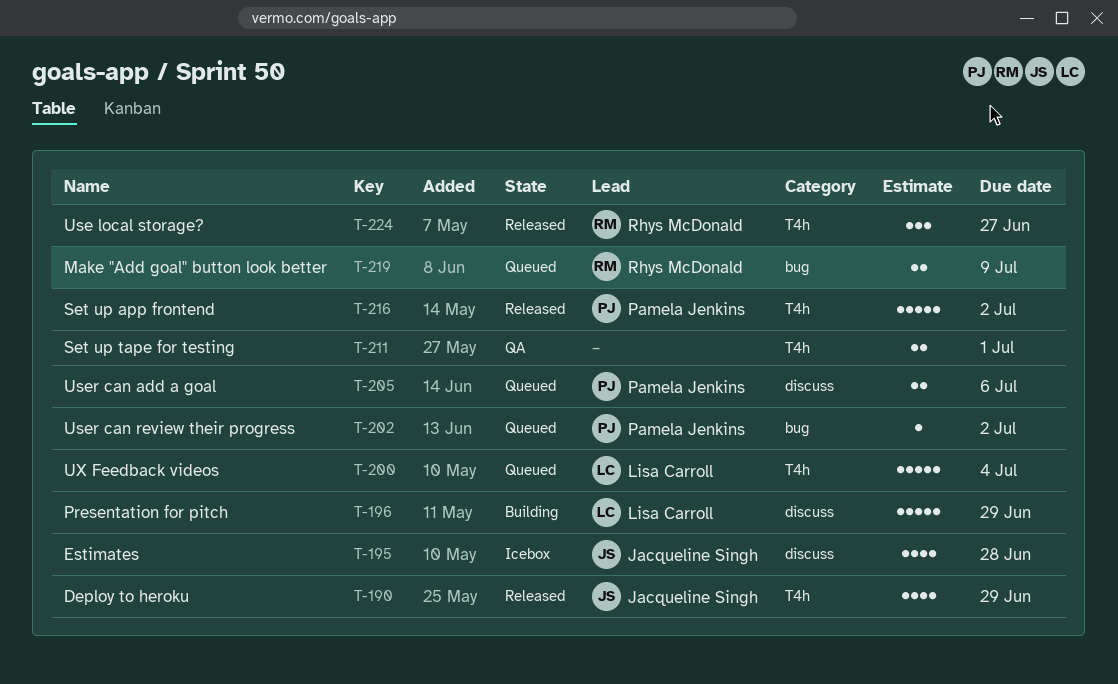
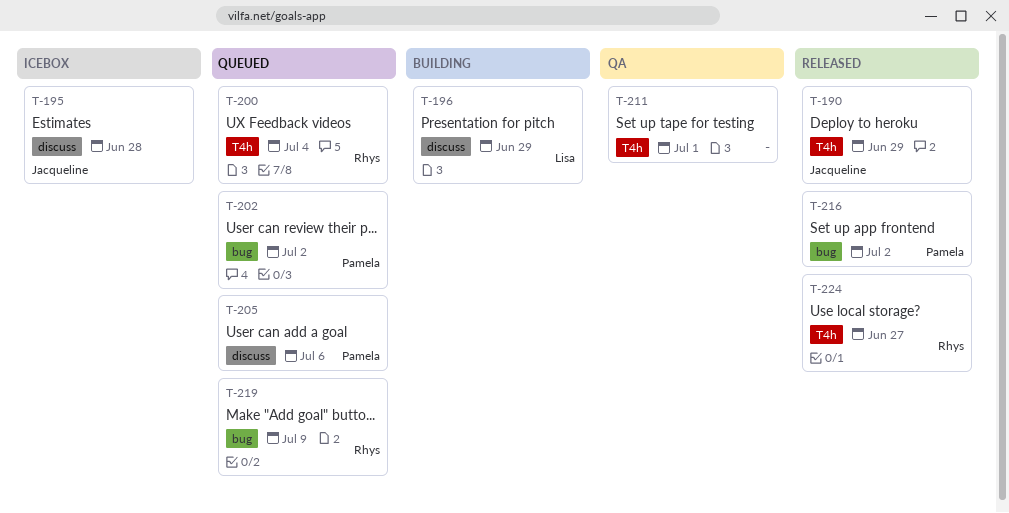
T-200, owner: Lisa Carroll -> Rhys McDonald
T-216, label: T4h -> bug

